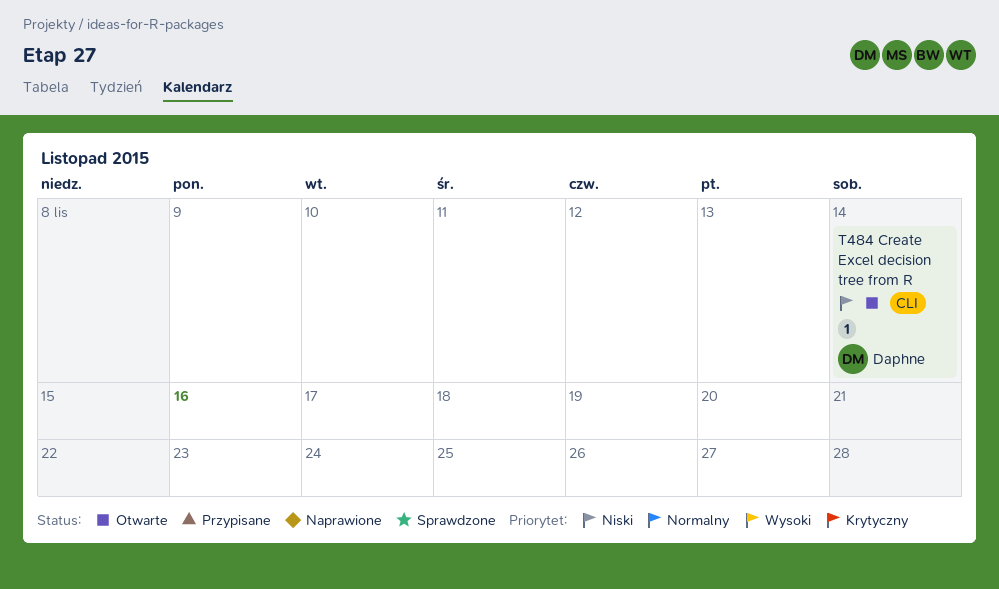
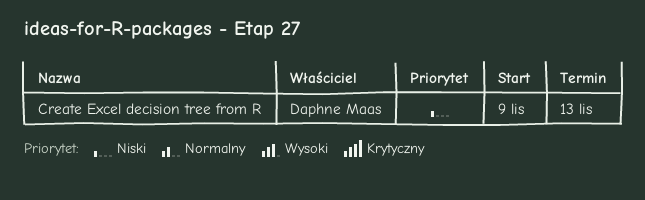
Create Excel decision tree from R, due: Nov 14 -> Nov 13

